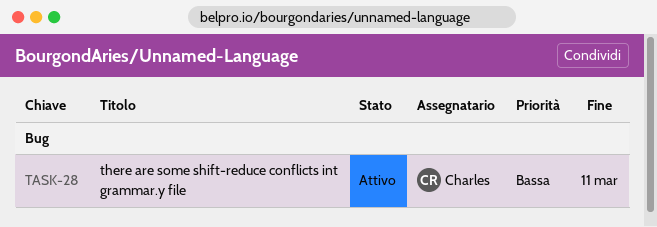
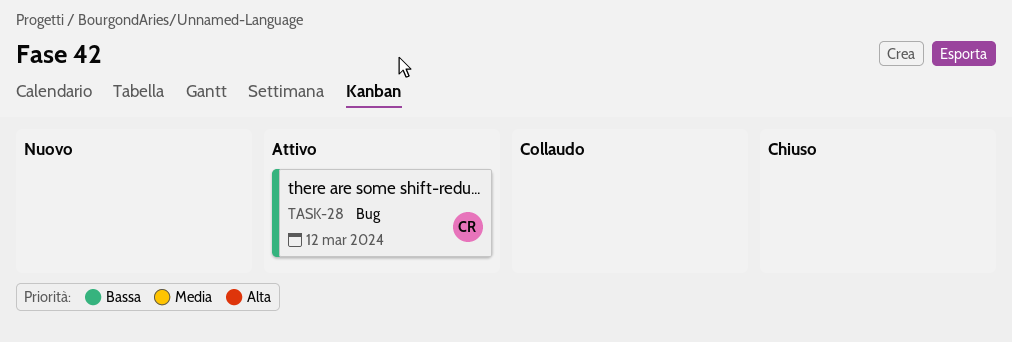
TASK-28, due: Mar 11 -> Mar 12

